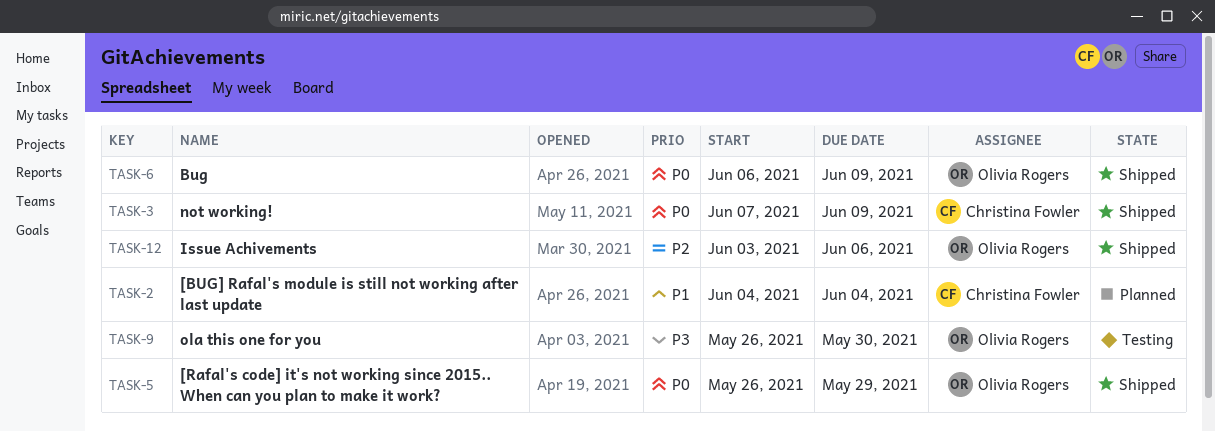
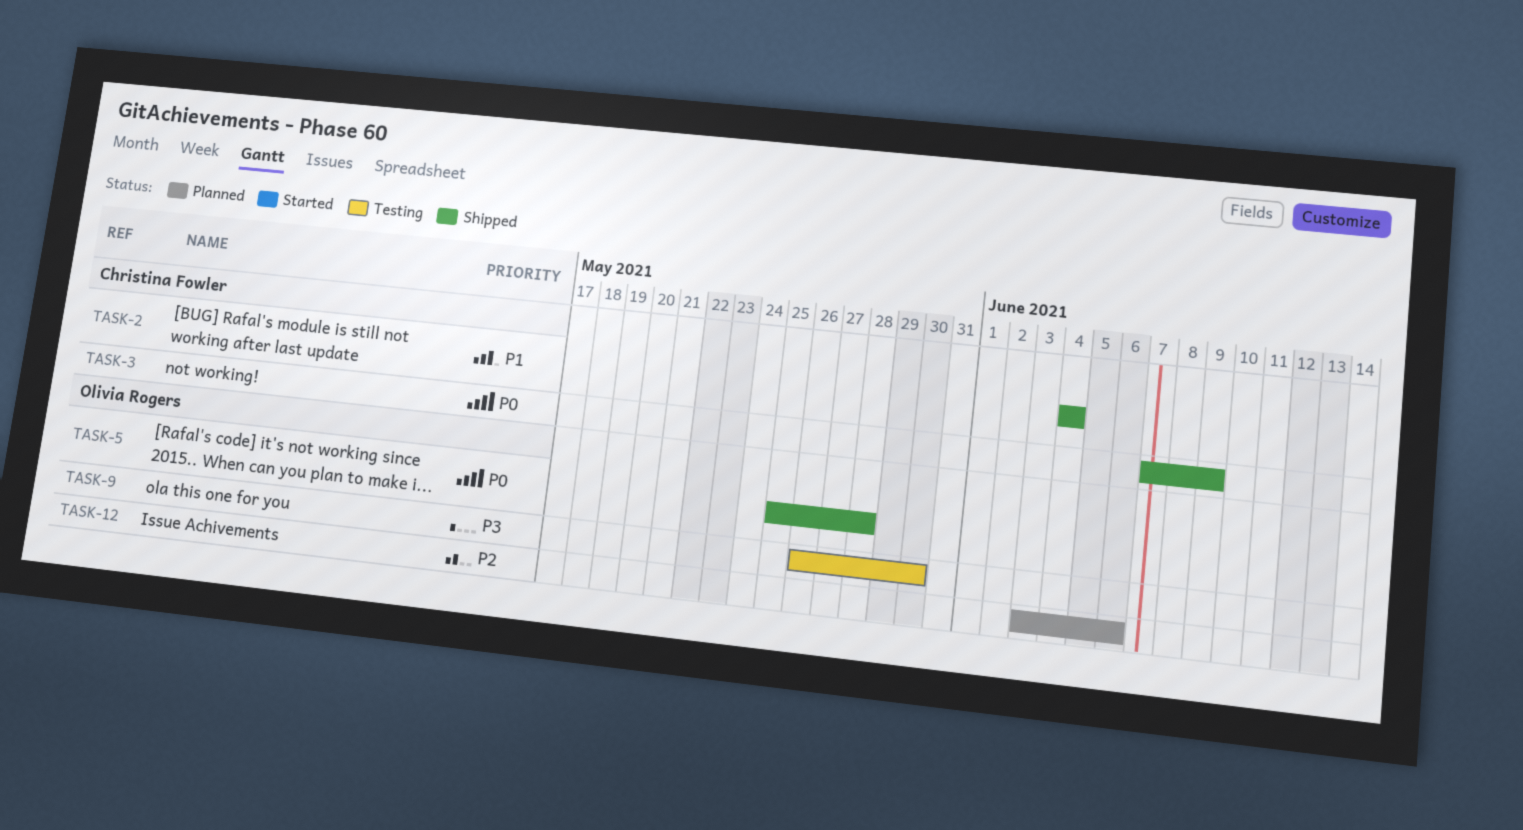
TASK-2, status: Planned -> Shipped
TASK-5, start: May 26 -> May 25
TASK-5, due: May 29 -> May 28
TASK-6: present -> none
TASK-12, status: Shipped -> Planned

